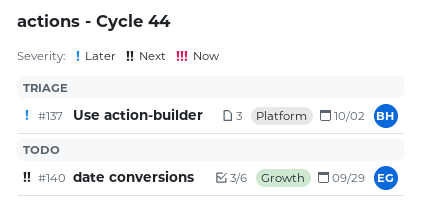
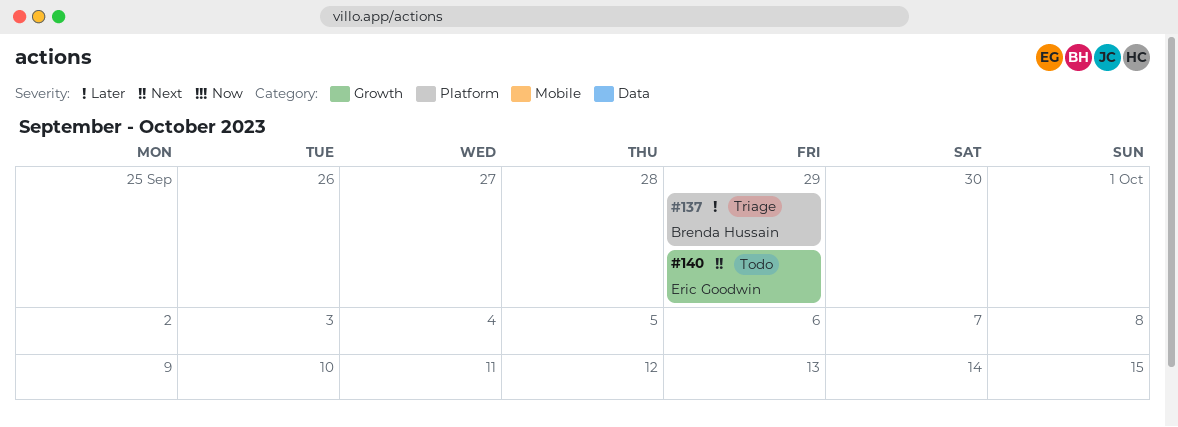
#137, due: Oct 2 -> Sep 29

